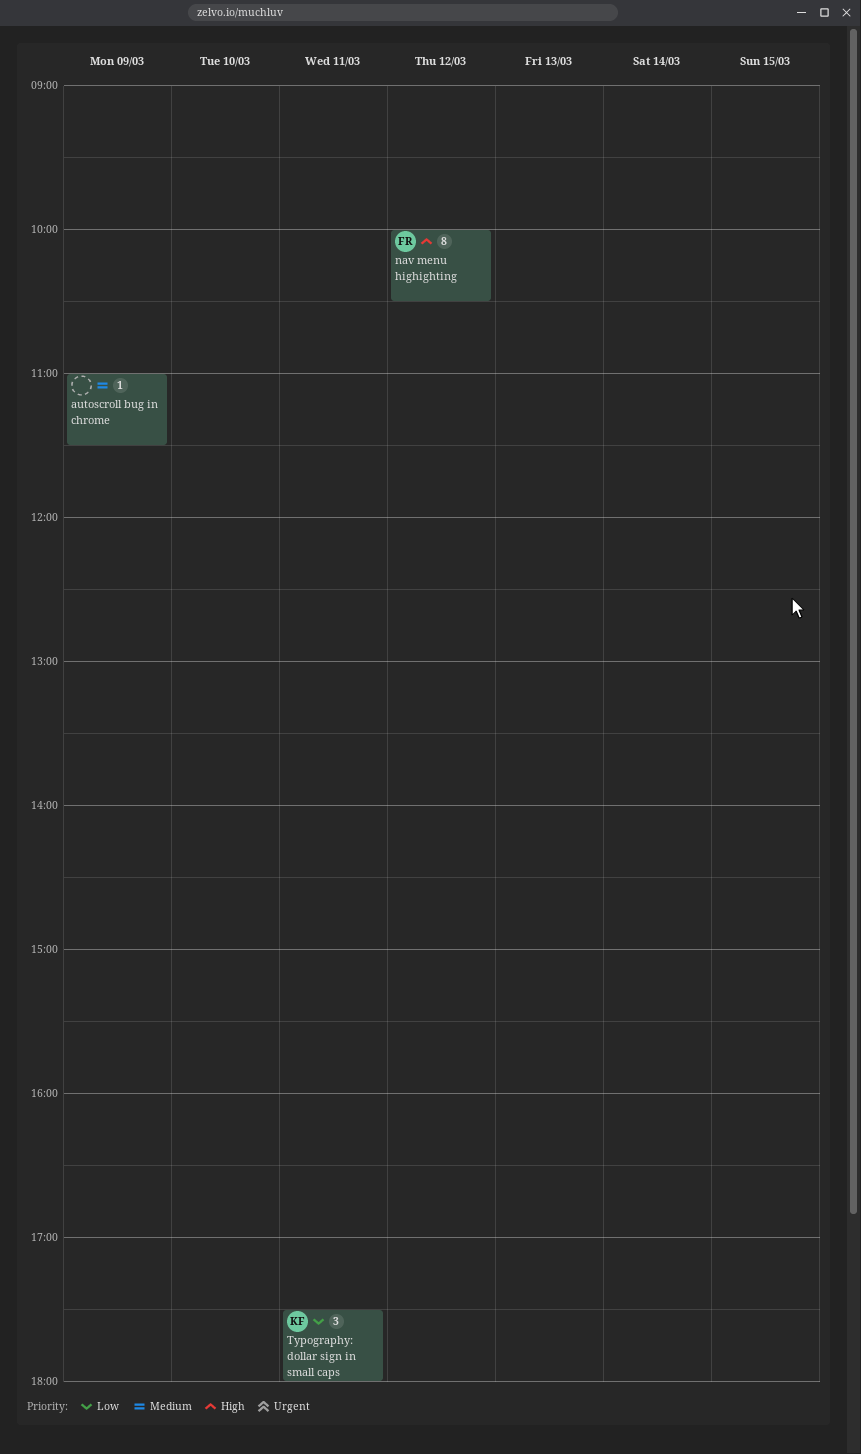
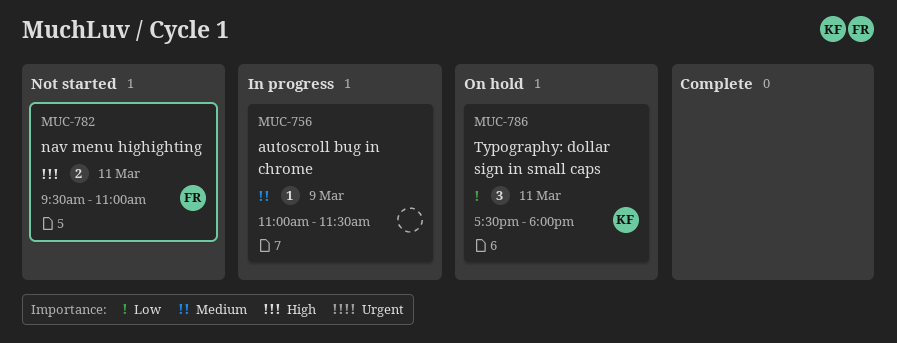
nav menu highighting, estimate: 8 -> 2
nav menu highighting, day: Mar 12 -> Mar 11
nav menu highighting, begins: 10:00 -> 09:30
nav menu highighting, ends: 10:30 -> 11:00

